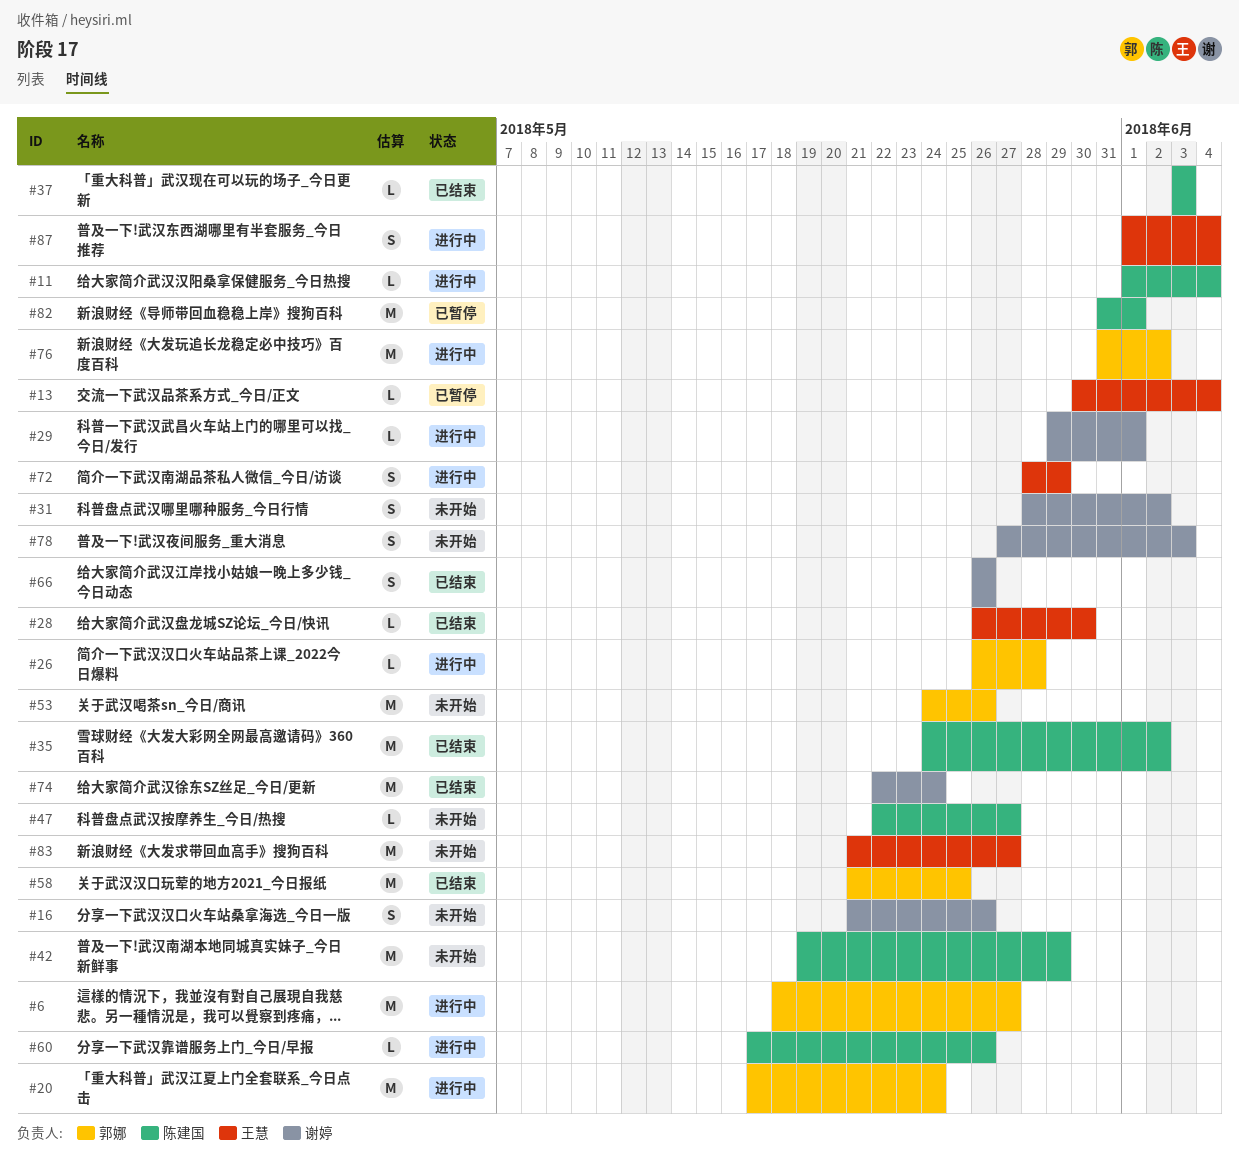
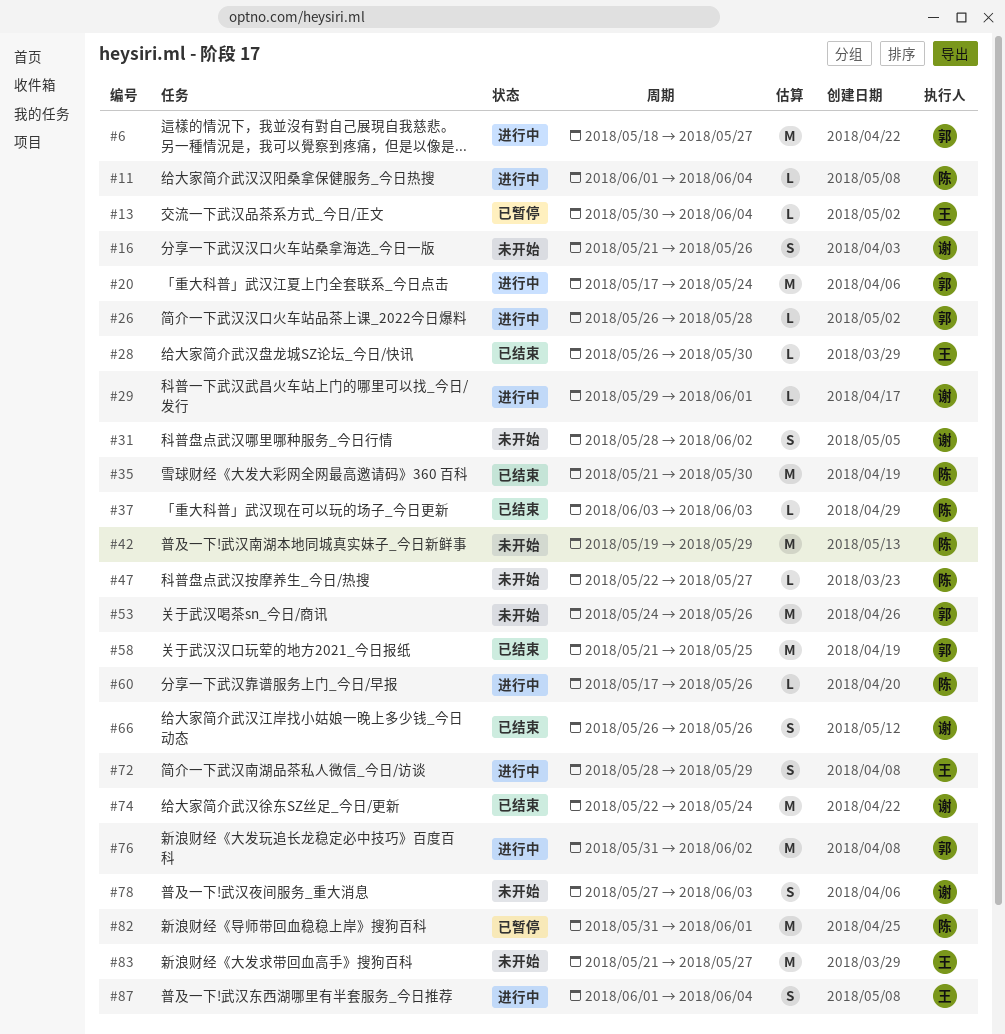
#35, start: May 24 -> May 21
#35, due: Jun 2 -> May 30

